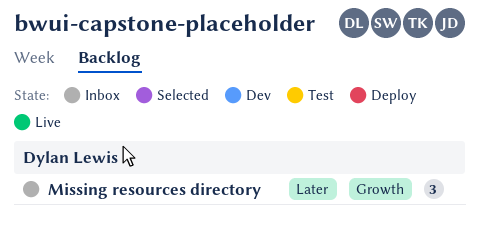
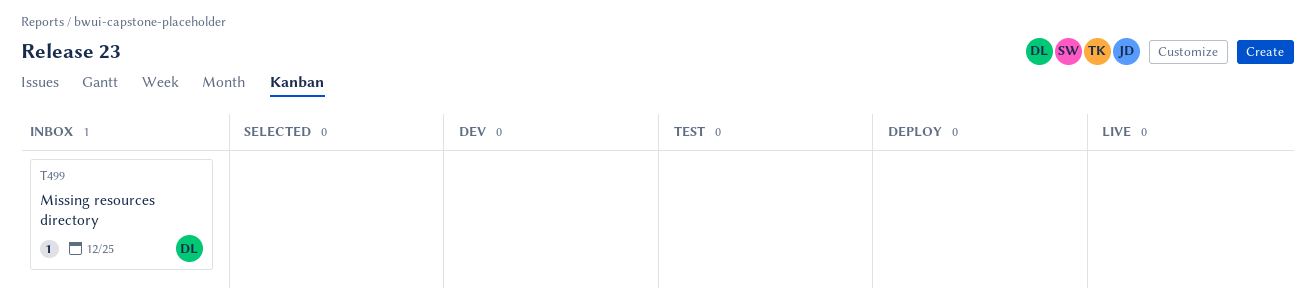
Missing resources directory, estimate: 3 -> 1

